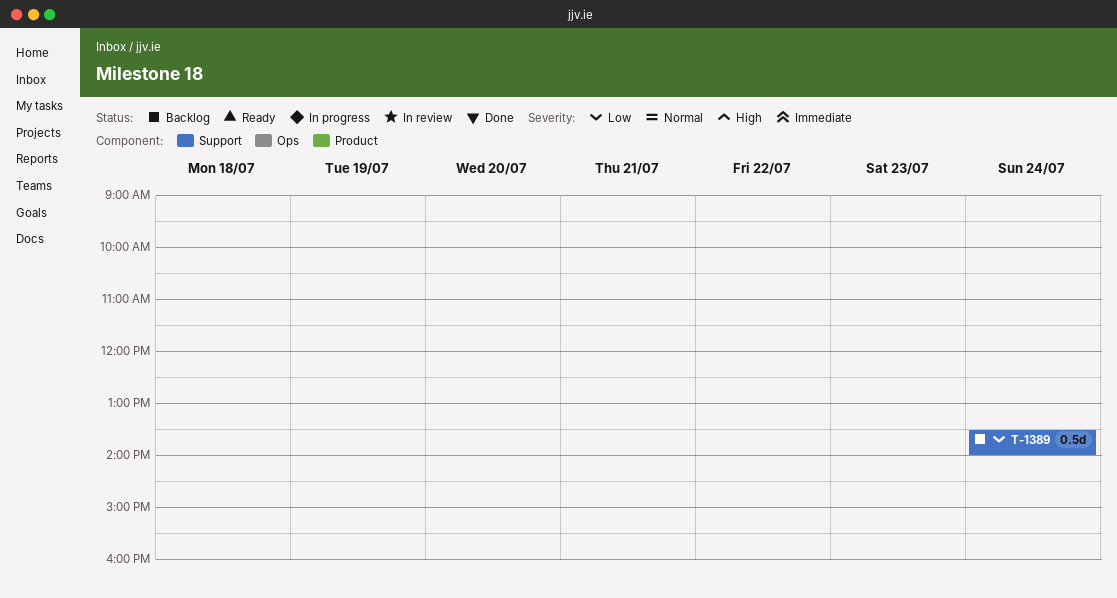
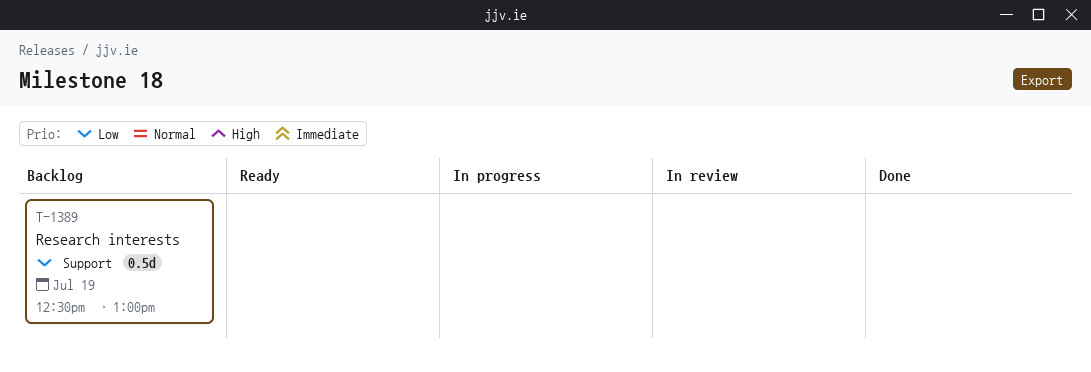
T-1389, day: Jul 24 -> Jul 19
T-1389, begins: 13:30 -> 12:30
T-1389, ends: 14:00 -> 13:00

